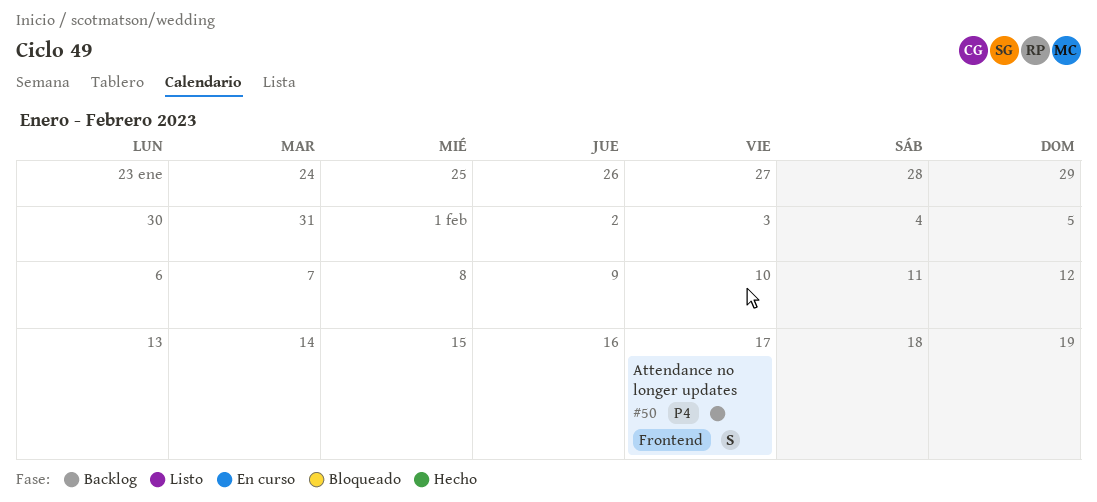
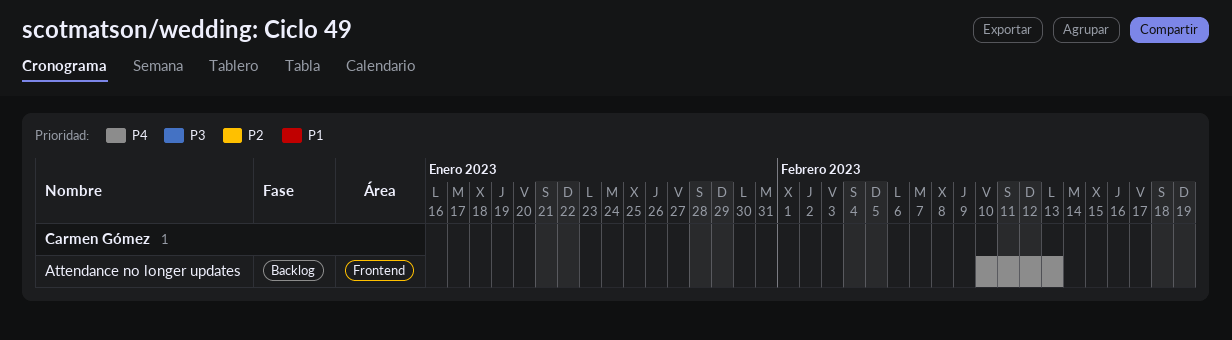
Attendance no longer updates, due: Feb 17 -> Feb 13

